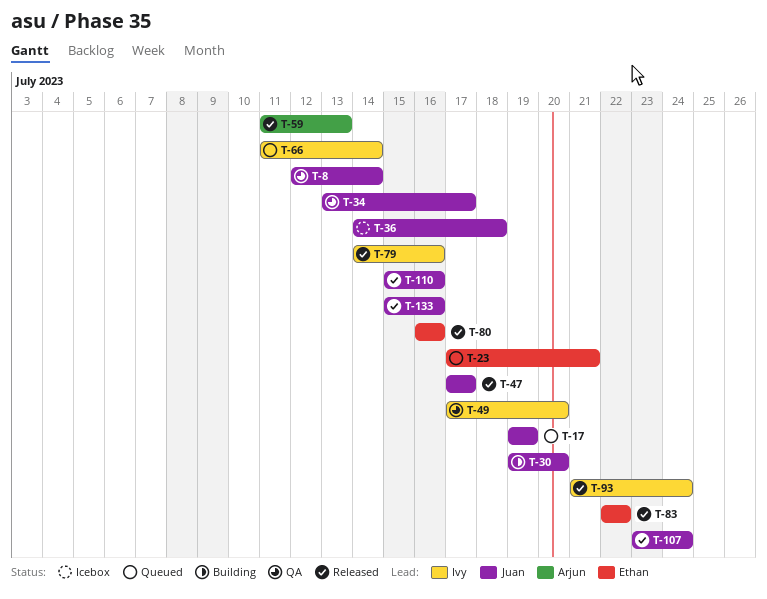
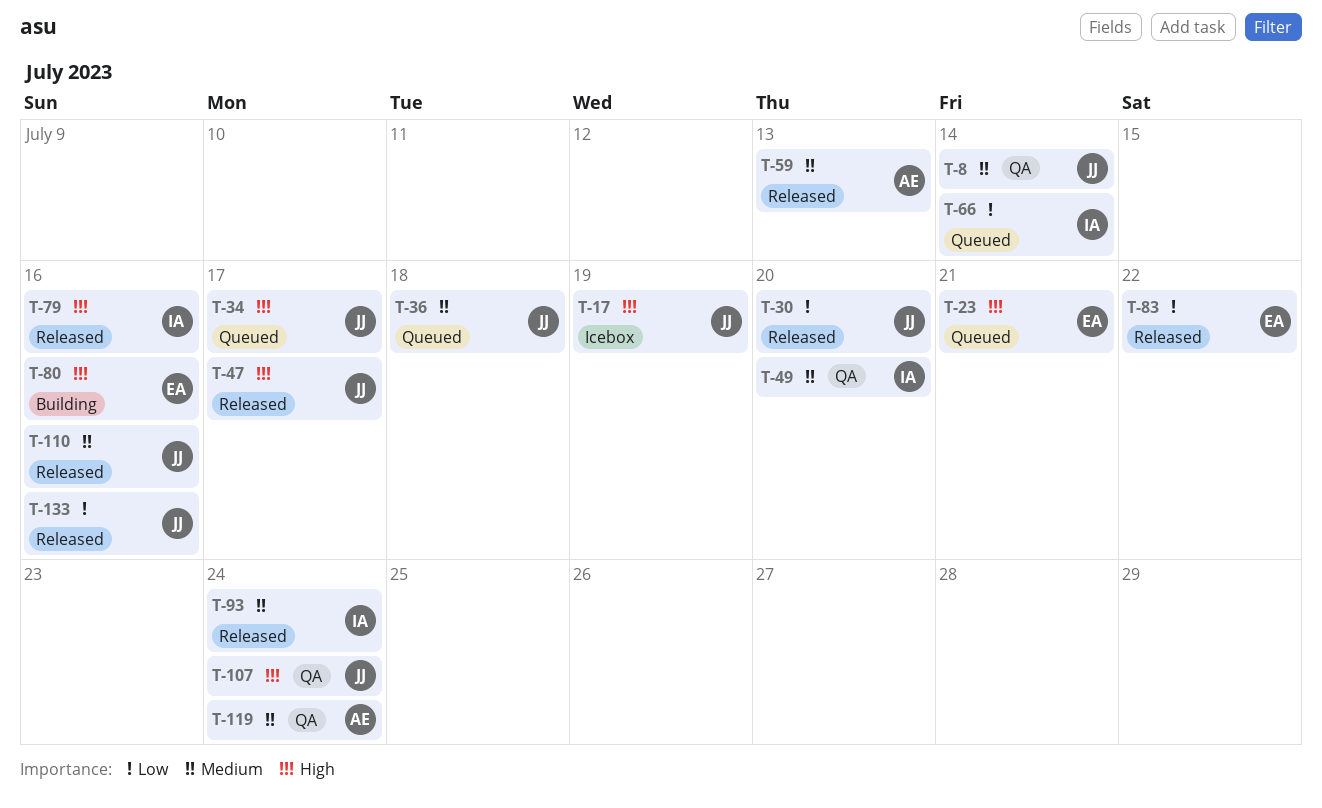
T-17, status: Queued -> Icebox
T-30, status: Building -> Released
T-34, status: QA -> Queued
T-36, status: Icebox -> Queued
T-80, status: Released -> Building
T-107, status: Released -> QA
T-119: none -> present

